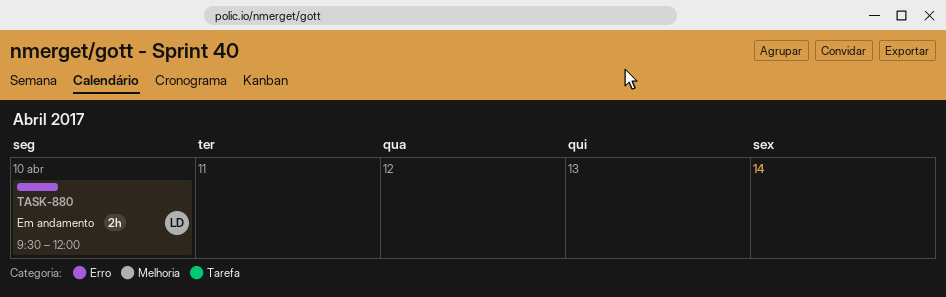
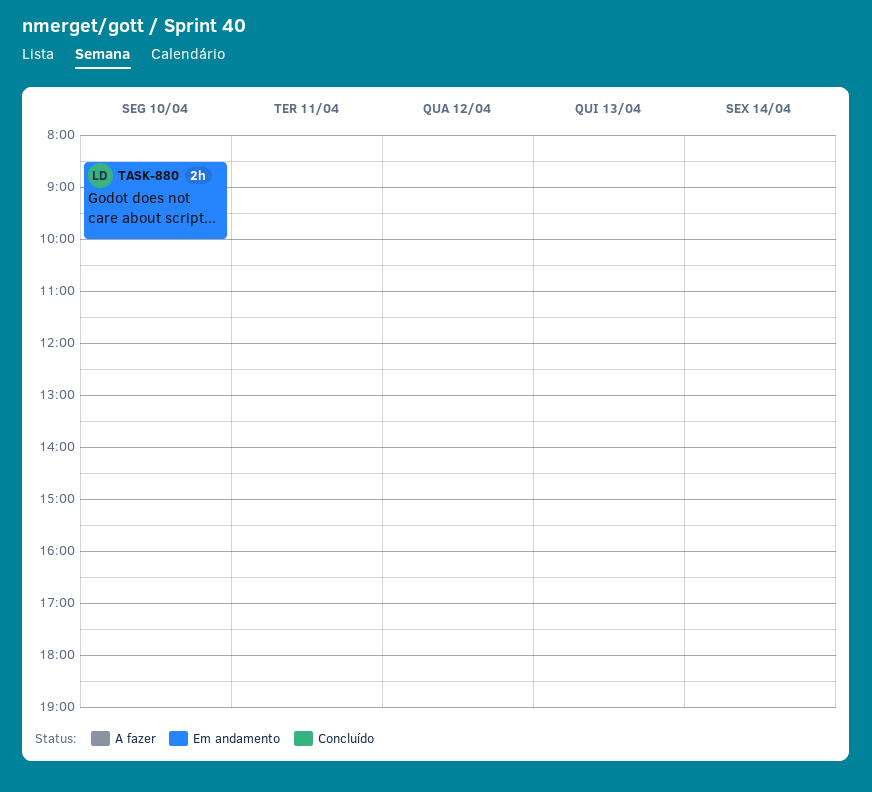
TASK-880, begins: 09:30 -> 08:30
TASK-880, ends: 12:00 -> 10:00

